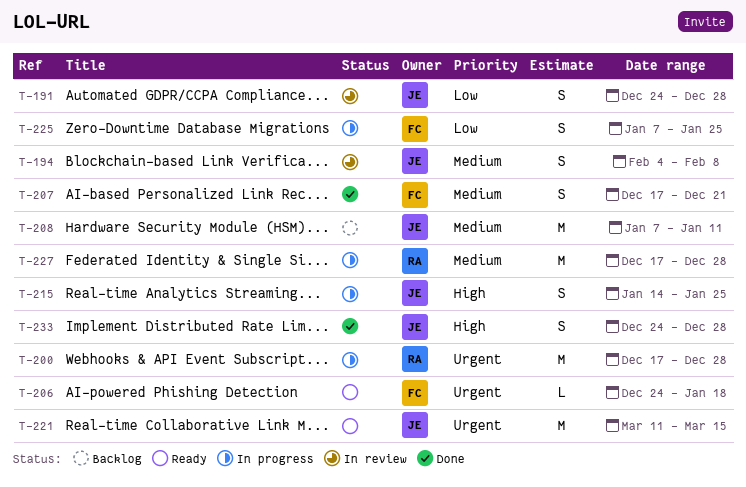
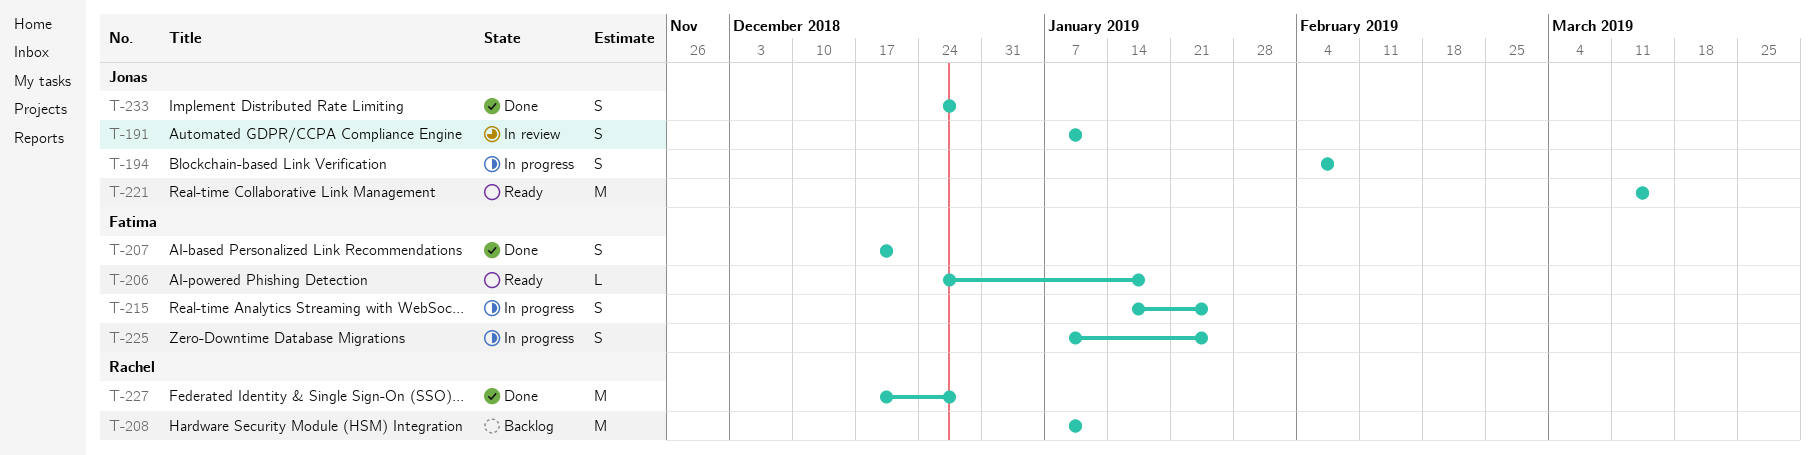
T-191, start: Dec 24 -> Jan 7
T-191, due: Dec 28 -> Jan 11
T-194, status: In review -> In progress
T-200: present -> none
T-208, owner: Jonas -> Rachel
T-215, owner: Jonas -> Fatima
T-227, status: In progress -> Done

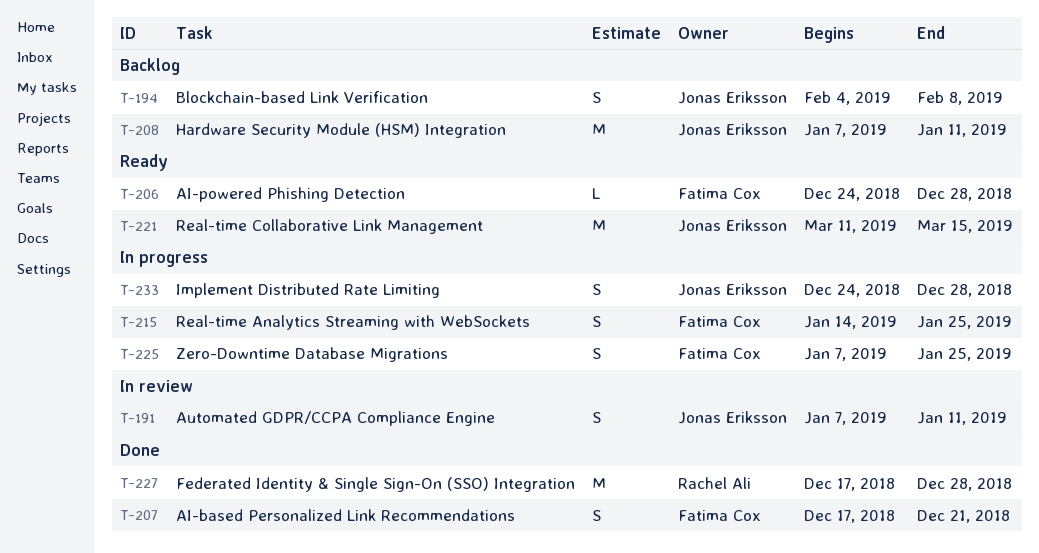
T-194, status: In progress -> Backlog
T-206, due: Jan 18 -> Dec 28
T-208, owner: Rachel Ali -> Jonas Eriksson
T-233, status: Done -> In progress

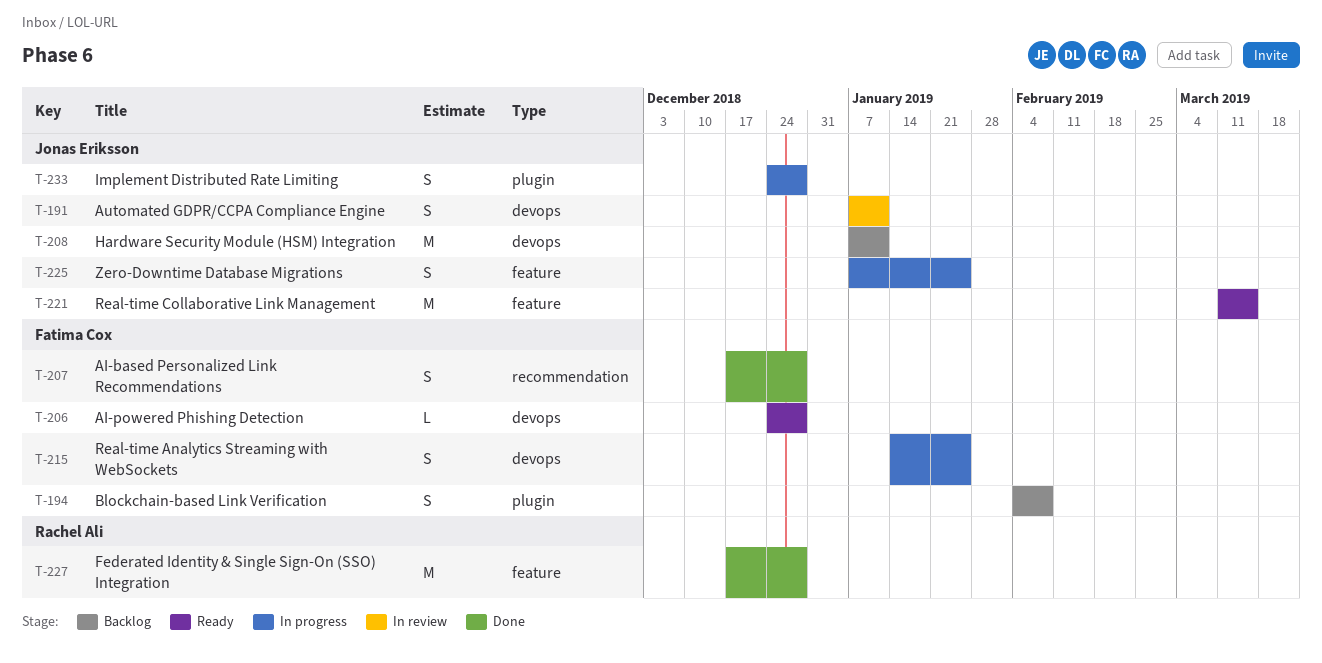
T-194, owner: Jonas Eriksson -> Fatima Cox
T-207, due: Dec 21 -> Dec 28
T-225, owner: Fatima Cox -> Jonas Eriksson

